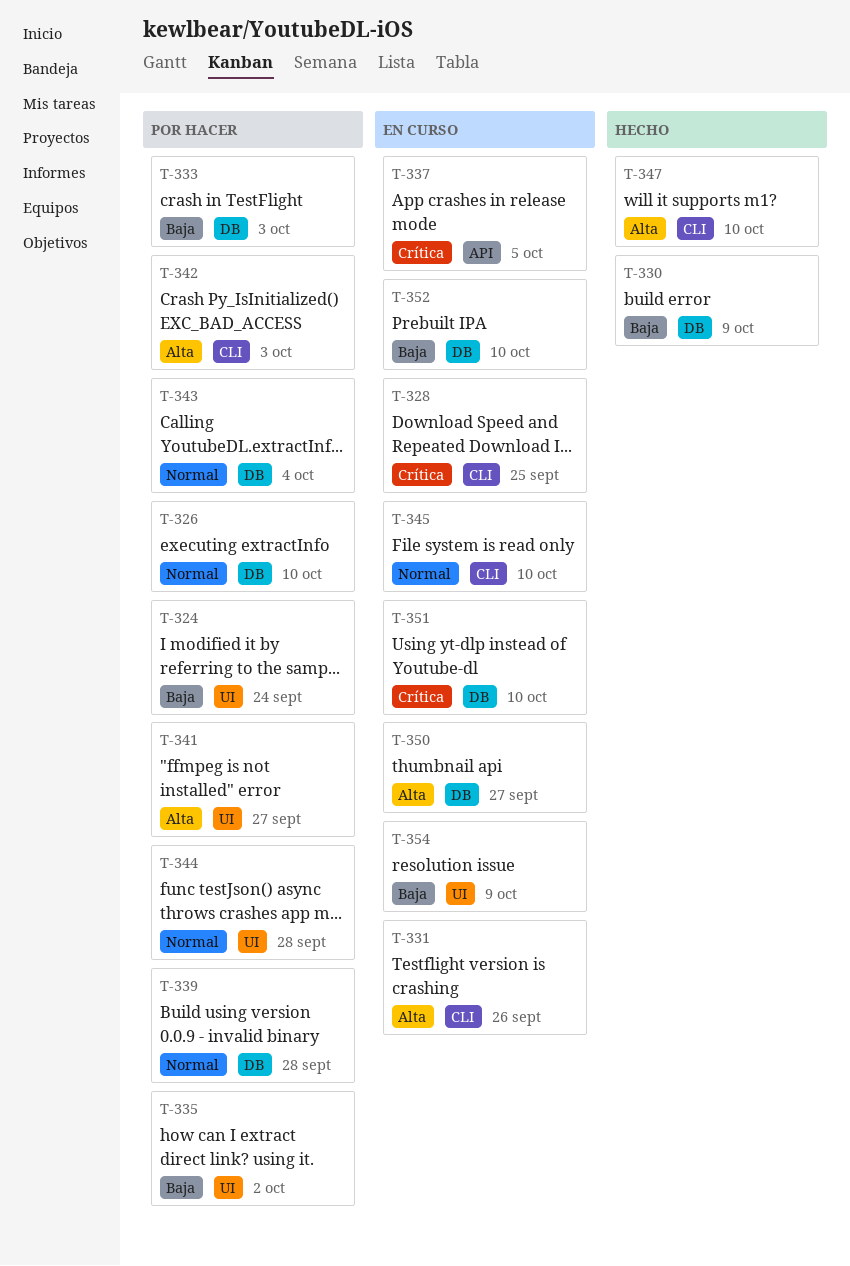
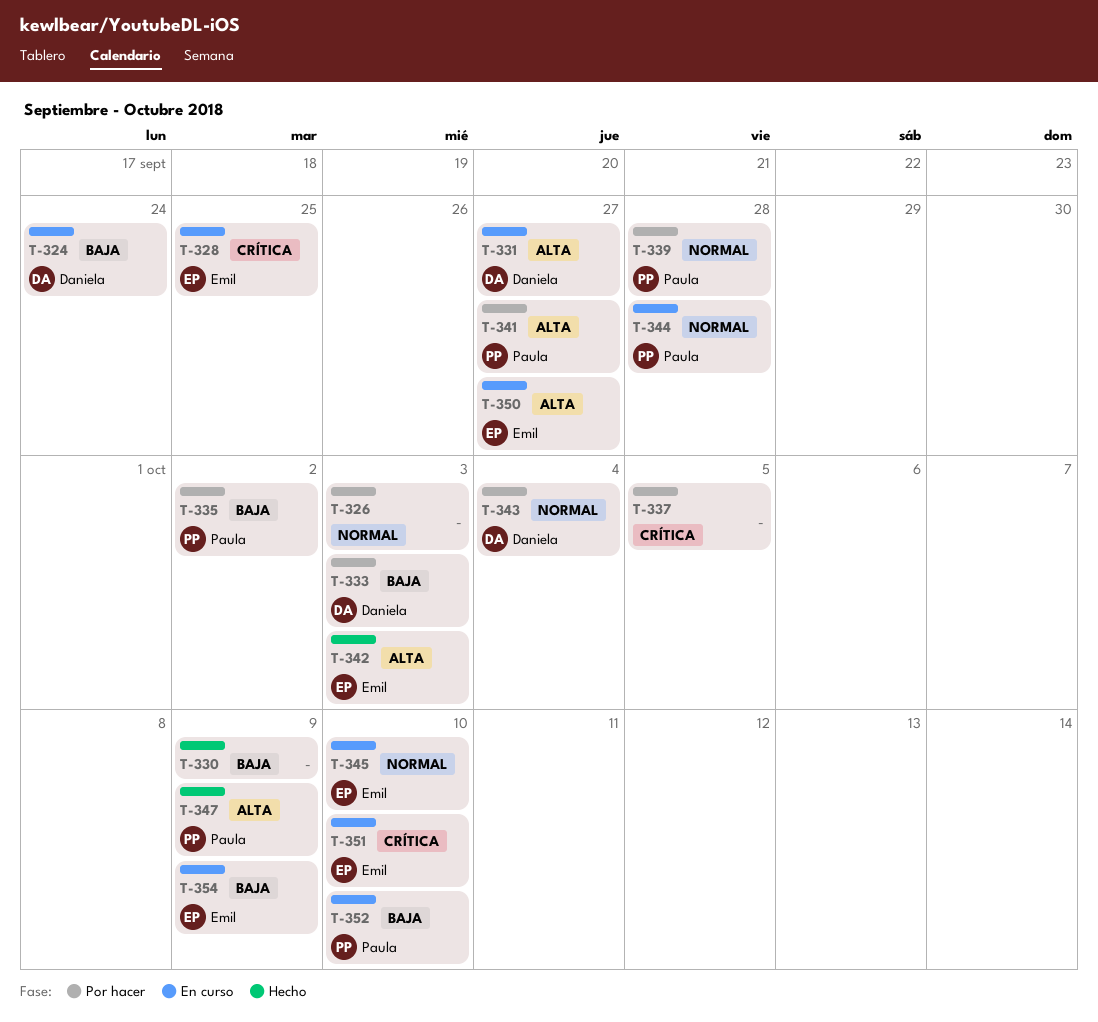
T-324, status: Por hacer -> En curso
T-326, due: Oct 10 -> Oct 3
T-331, due: Sep 26 -> Sep 27
T-337, status: En curso -> Por hacer
T-342, status: Por hacer -> Hecho
T-344, status: Por hacer -> En curso
T-347, due: Oct 10 -> Oct 9

